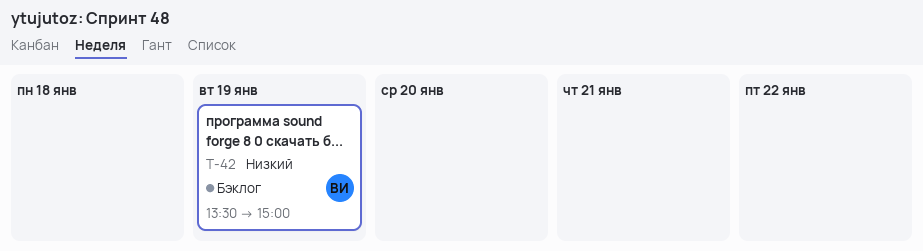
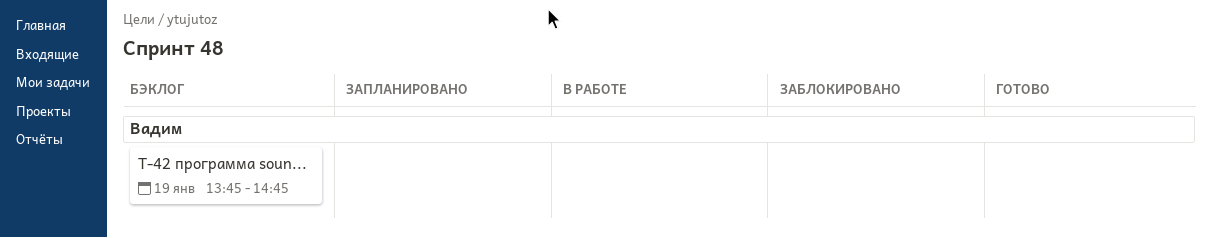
T-42, begins: 13:30 -> 13:45
T-42, ends: 15:00 -> 14:45

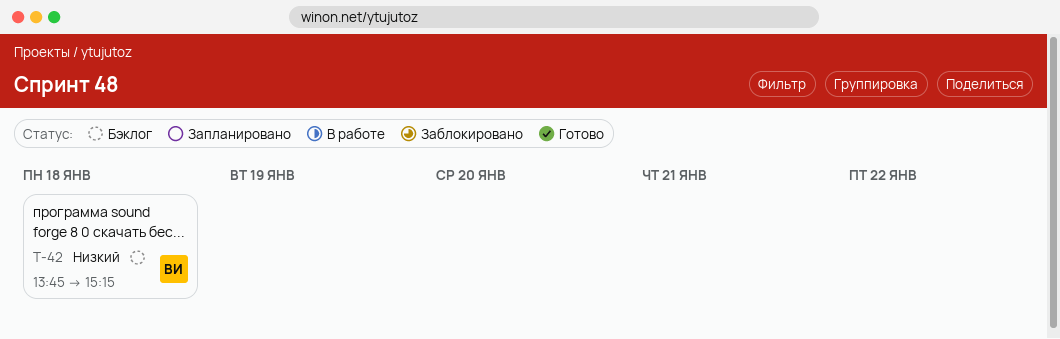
T-42, day: Jan 19 -> Jan 18
T-42, ends: 14:45 -> 15:15

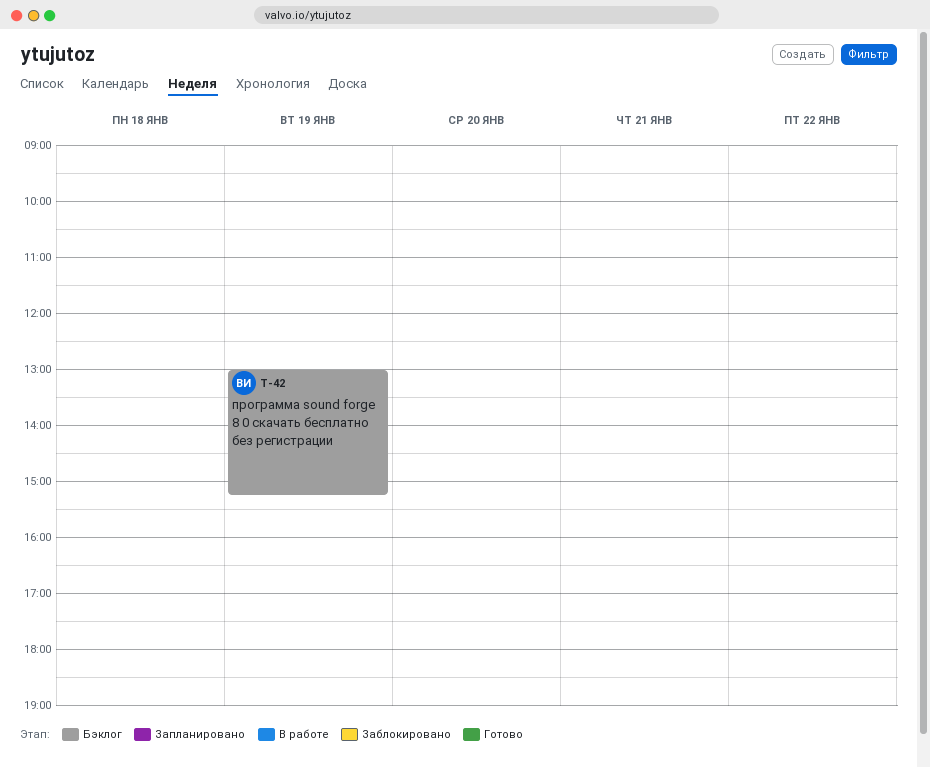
T-42, day: Jan 18 -> Jan 19
T-42, begins: 13:45 -> 13:00

